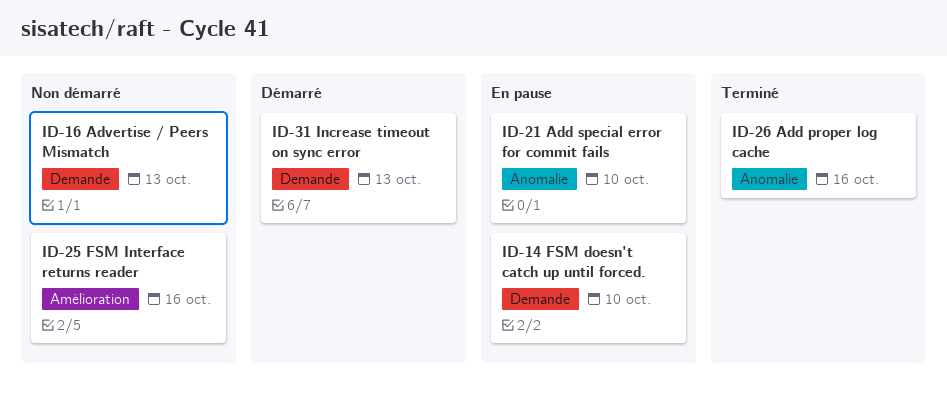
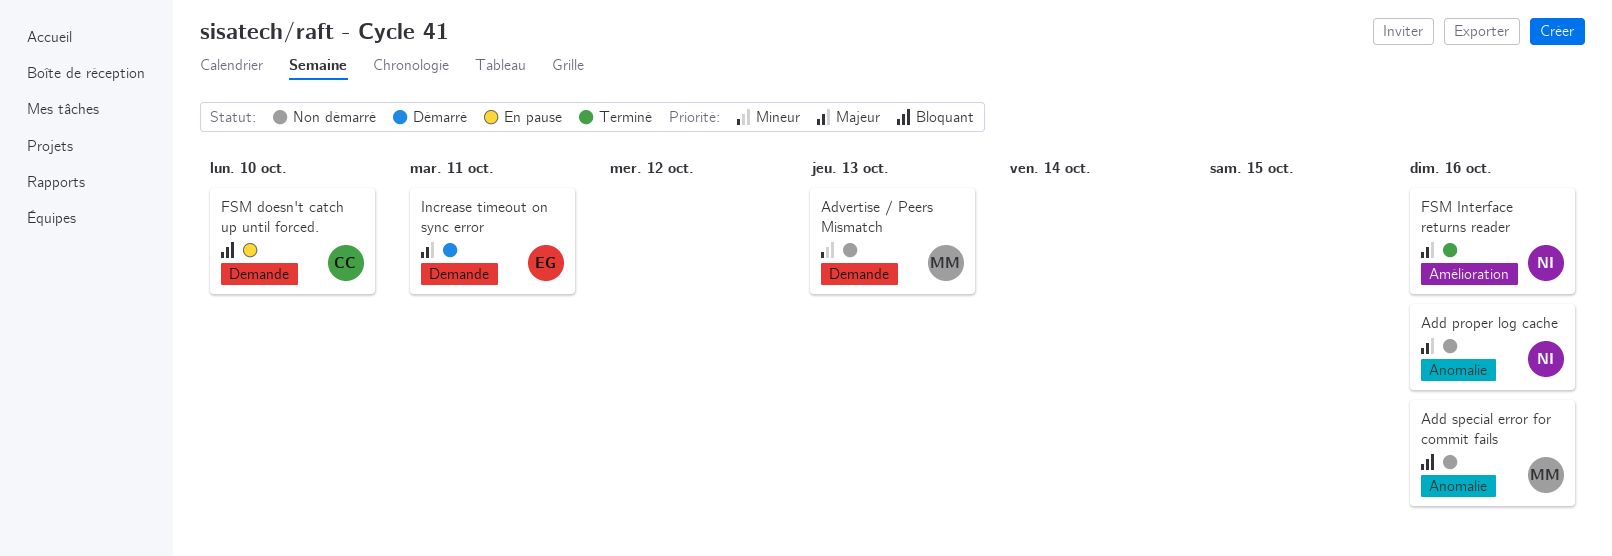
Add proper log cache, status: Terminé -> Non démarré
Add special error for commit fails, status: En pause -> Non démarré
Add special error for commit fails, due: Oct 10 -> Oct 16
FSM Interface returns reader, status: Non démarré -> Terminé
Increase timeout on sync error, due: Oct 13 -> Oct 11

